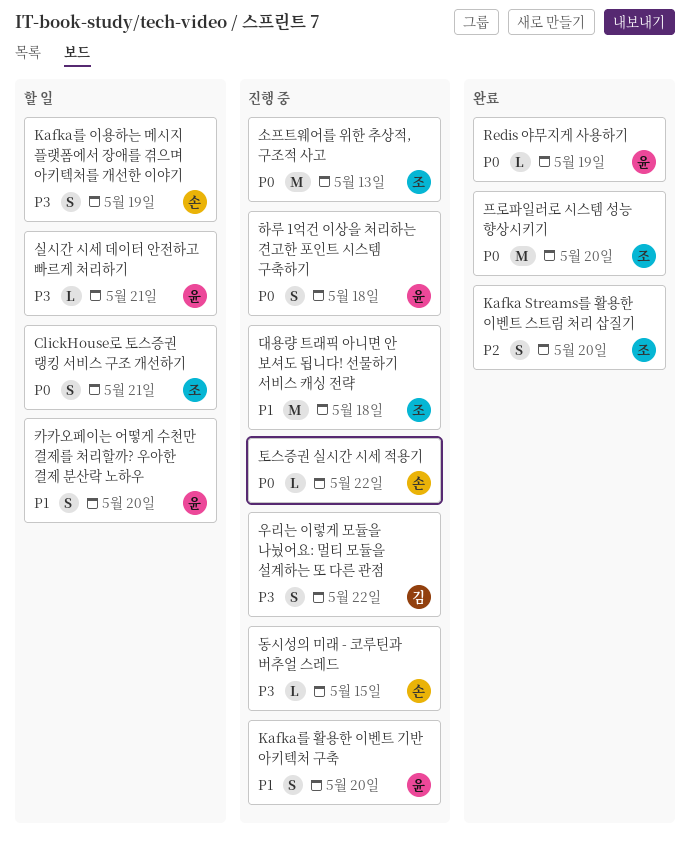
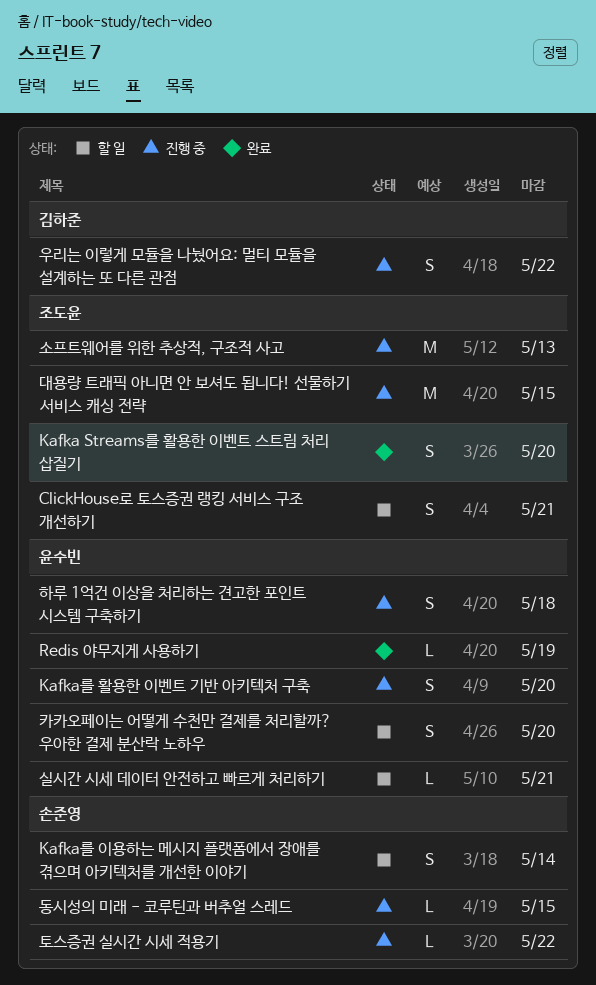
Kafka를 이용하는 메시지 플랫폼에서 장애를 겪으며 아키텍처를 개선한 이야기, due: May 19 -> May 14
대용량 트래픽 아니면 안 보셔도 됩니다! 선물하기 서비스 캐싱 전략, due: May 18 -> May 15
프로파일러로 시스템 성능 향상시키기: present -> none

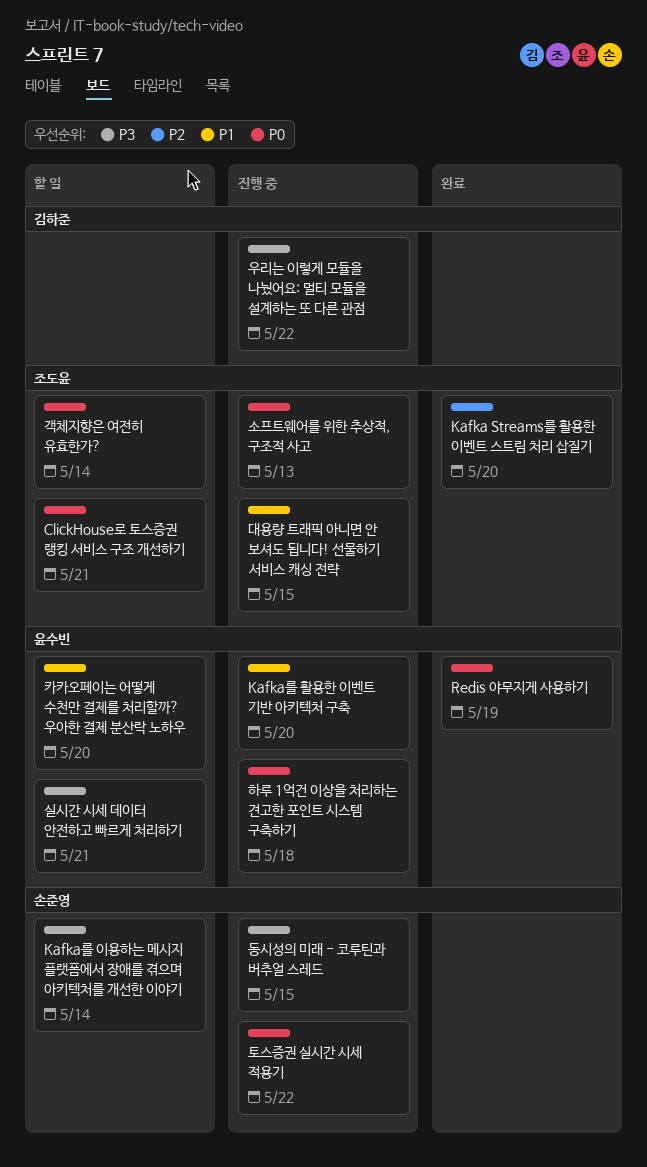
객체지향은 여전히 유효한가?: none -> present

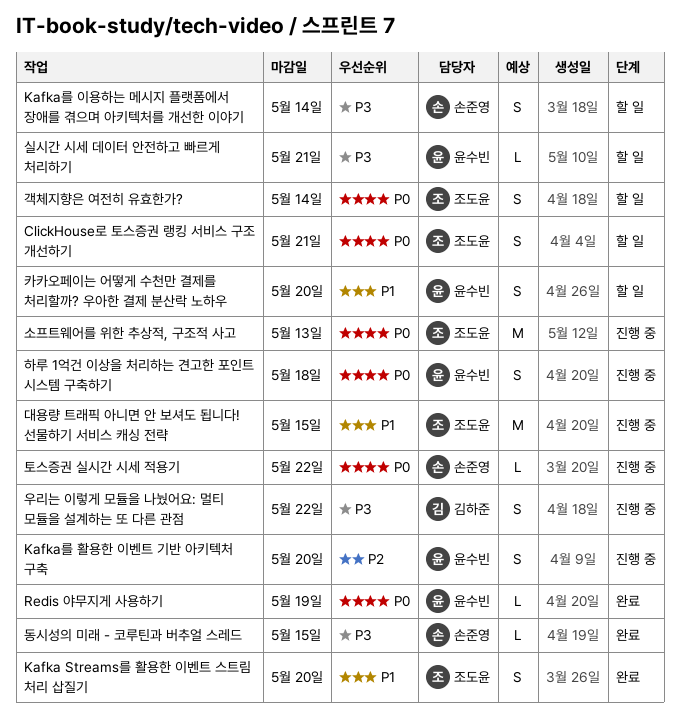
Kafka Streams를 활용한 이벤트 스트림 처리 삽질기, priority: P2 -> P1
Kafka를 활용한 이벤트 기반 아키텍처 구축, priority: P1 -> P2
동시성의 미래 - 코루틴과 버추얼 스레드, status: 진행 중 -> 완료

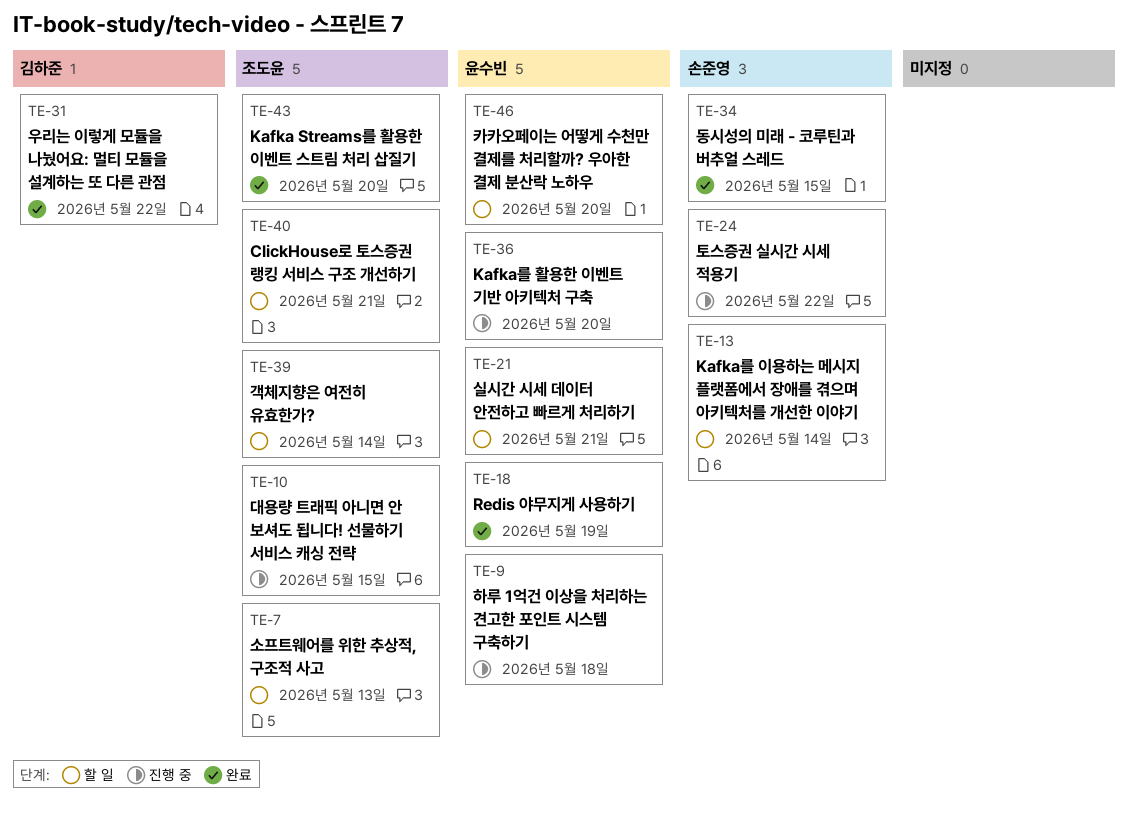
소프트웨어를 위한 추상적, 구조적 사고, status: 진행 중 -> 할 일
우리는 이렇게 모듈을 나눴어요: 멀티 모듈을 설계하는 또 다른 관점, status: 진행 중 -> 완료

